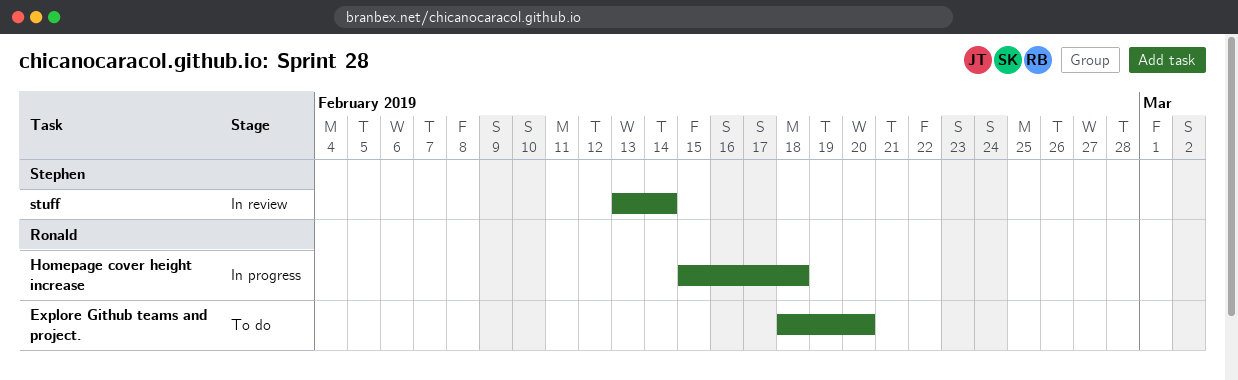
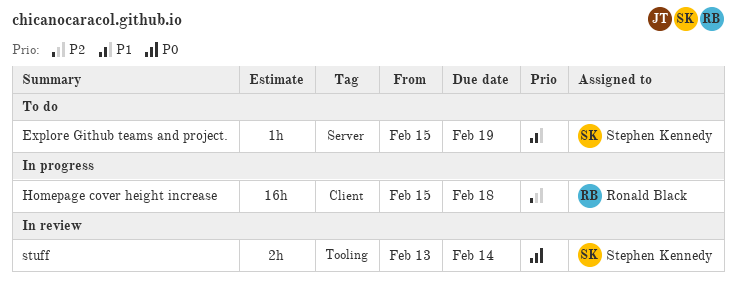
Explore Github teams and project., owner: Ronald Black -> Stephen Kennedy
Explore Github teams and project., start: Feb 18 -> Feb 15
Explore Github teams and project., due: Feb 20 -> Feb 19

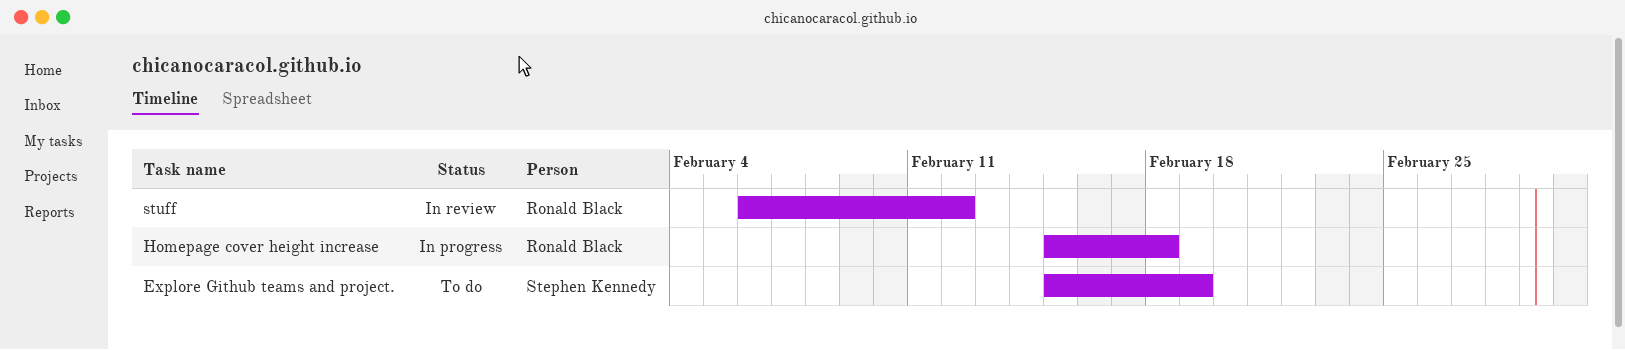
stuff, owner: Stephen Kennedy -> Ronald Black
stuff, start: Feb 13 -> Feb 6
stuff, due: Feb 14 -> Feb 12

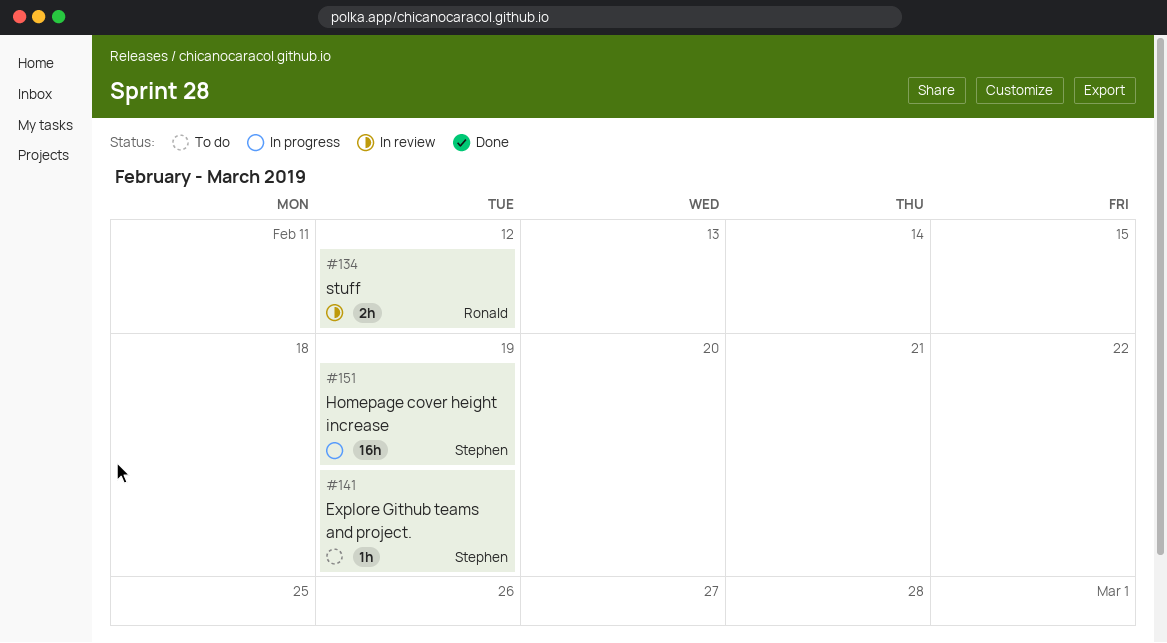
Homepage cover height increase, owner: Ronald Black -> Stephen Kennedy
Homepage cover height increase, due: Feb 18 -> Feb 19

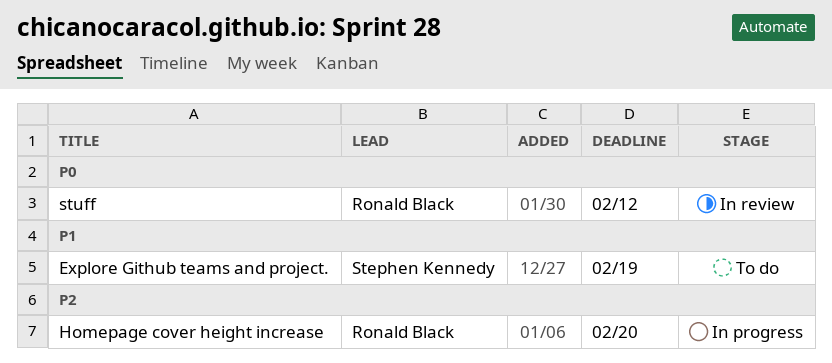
Homepage cover height increase, owner: Stephen Kennedy -> Ronald Black
Homepage cover height increase, due: Feb 19 -> Feb 20

